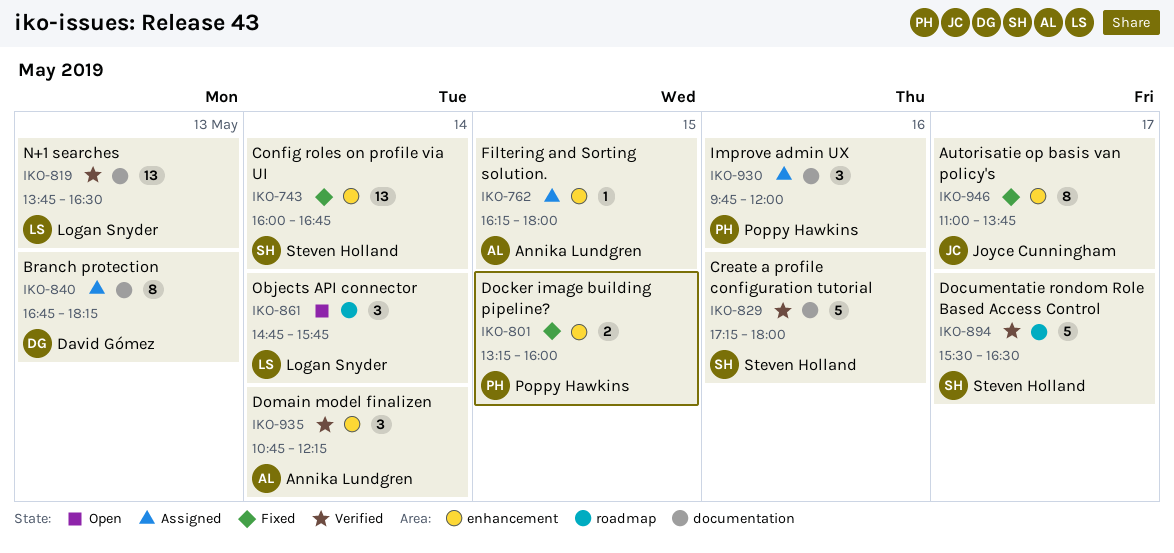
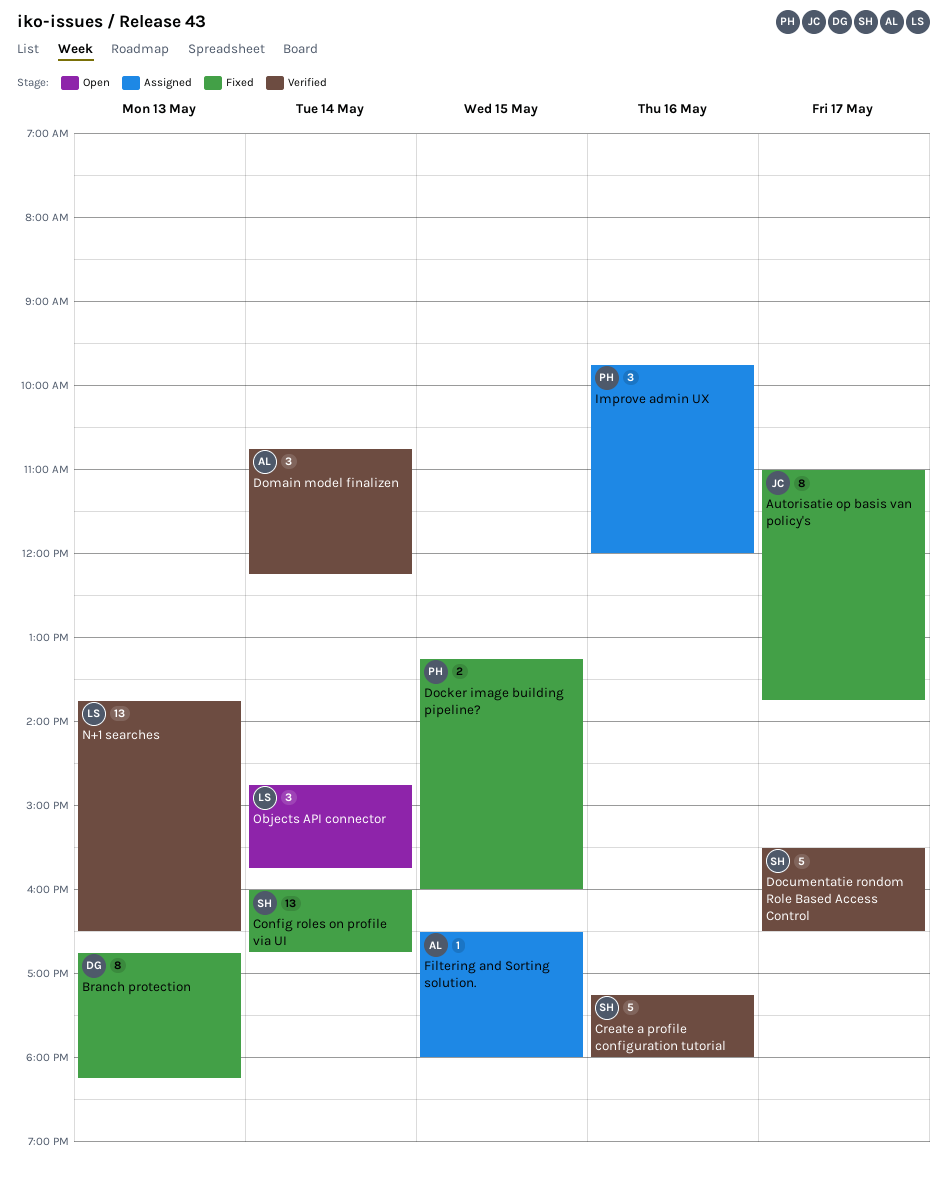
Branch protection, status: Assigned -> Fixed
Filtering and Sorting solution., begins: 16:15 -> 16:30

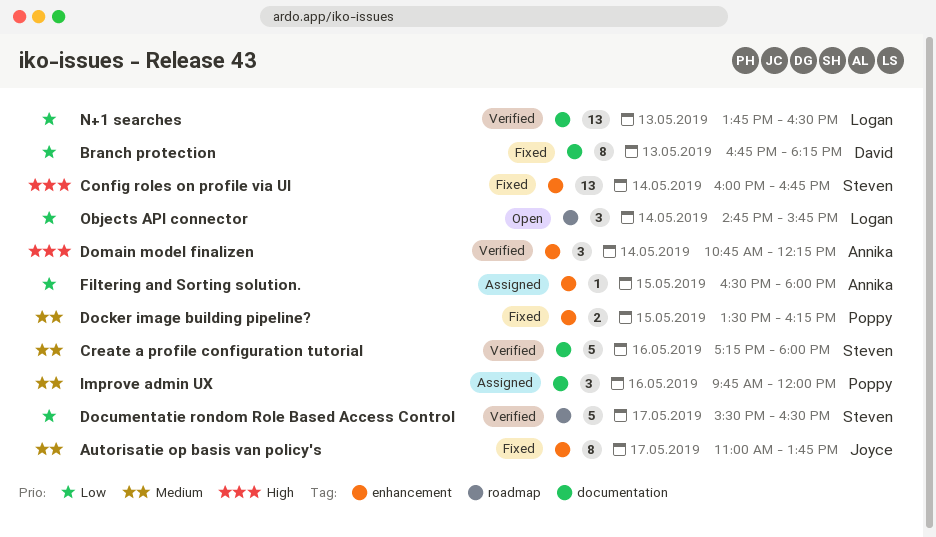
Docker image building pipeline?, begins: 13:15 -> 13:30
Docker image building pipeline?, ends: 16:00 -> 16:15

